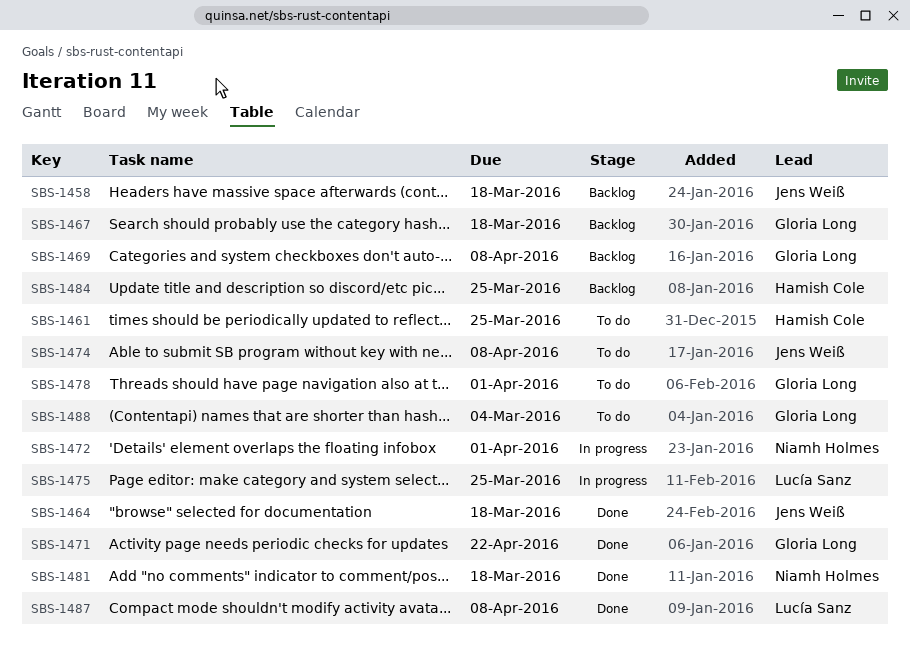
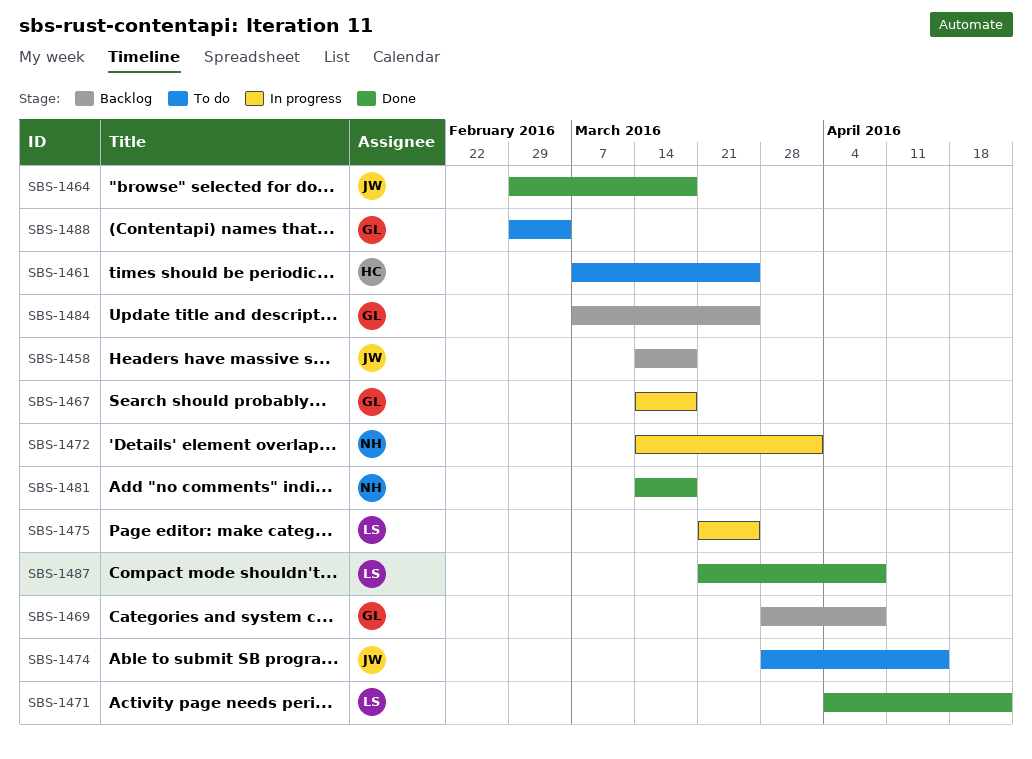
SBS-1467, status: Backlog -> In progress
SBS-1471, owner: Gloria Long -> Lucía Sanz
SBS-1474, due: Apr 8 -> Apr 15
SBS-1478: present -> none
SBS-1484, owner: Hamish Cole -> Gloria Long

